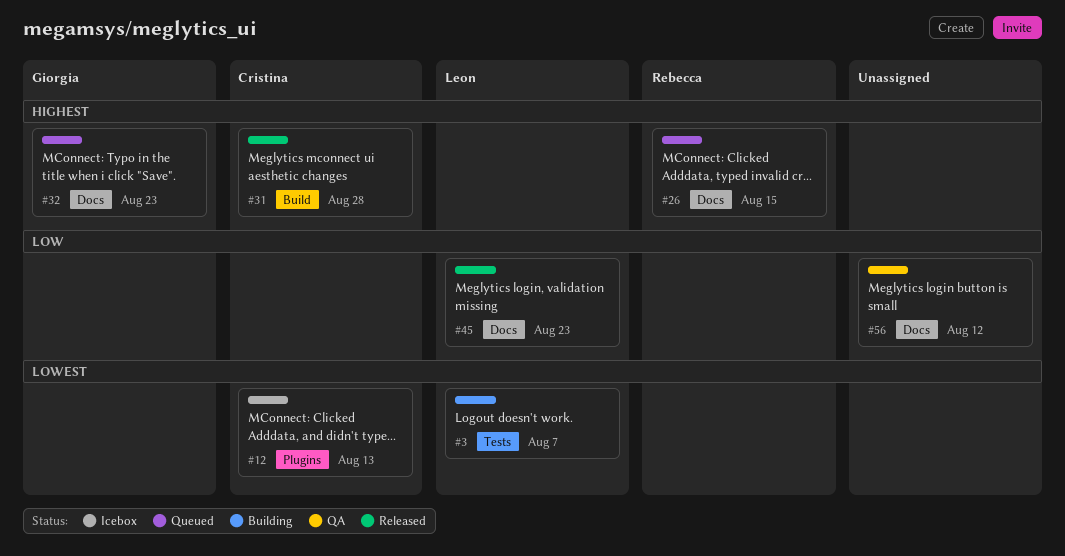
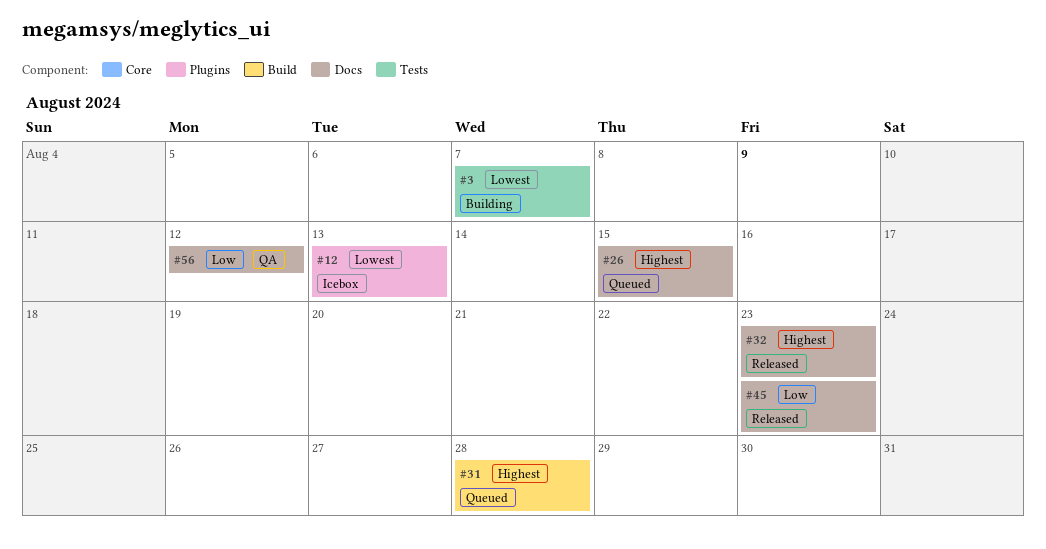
#31, status: Released -> Queued
#32, status: Queued -> Released

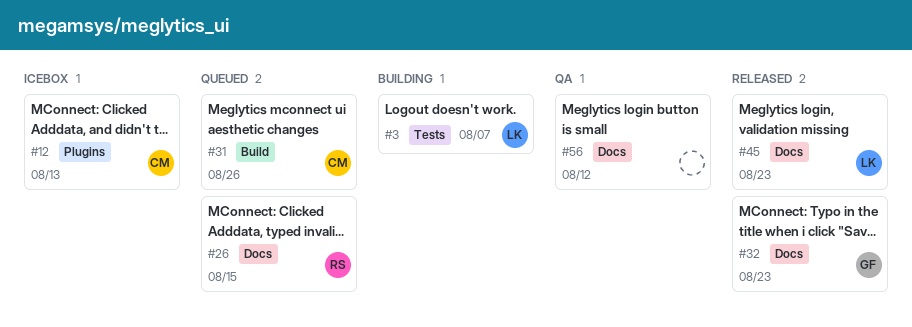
#31, due: Aug 28 -> Aug 26

